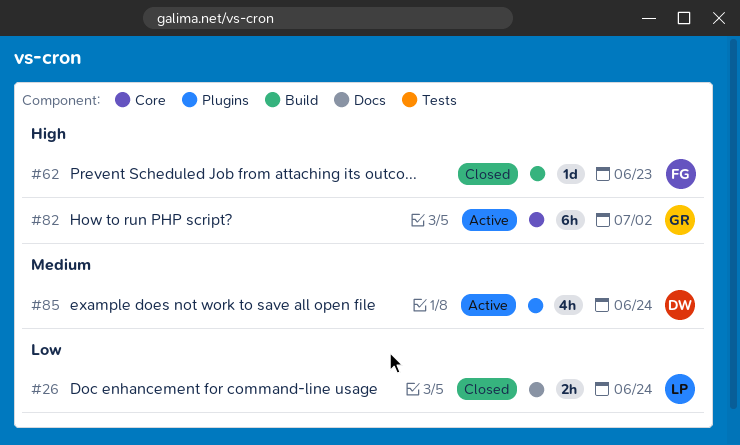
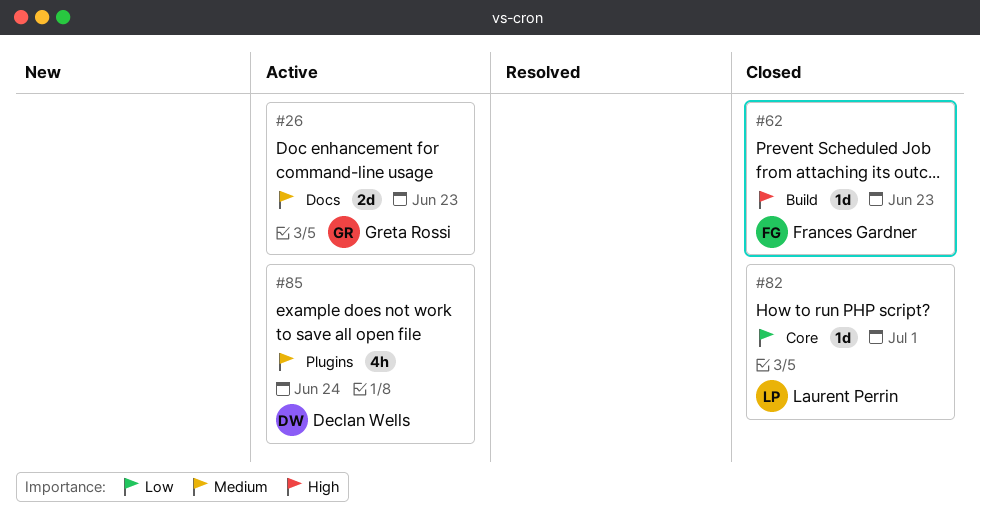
#26, status: Closed -> Active
#26, owner: Laurent Perrin -> Greta Rossi
#26, priority: Low -> Medium
#26, estimate: 2h -> 2d
#26, due: Jun 24 -> Jun 23
#82, status: Active -> Closed
#82, owner: Greta Rossi -> Laurent Perrin
#82, priority: High -> Low
#82, estimate: 6h -> 1d
#82, due: Jul 2 -> Jul 1

